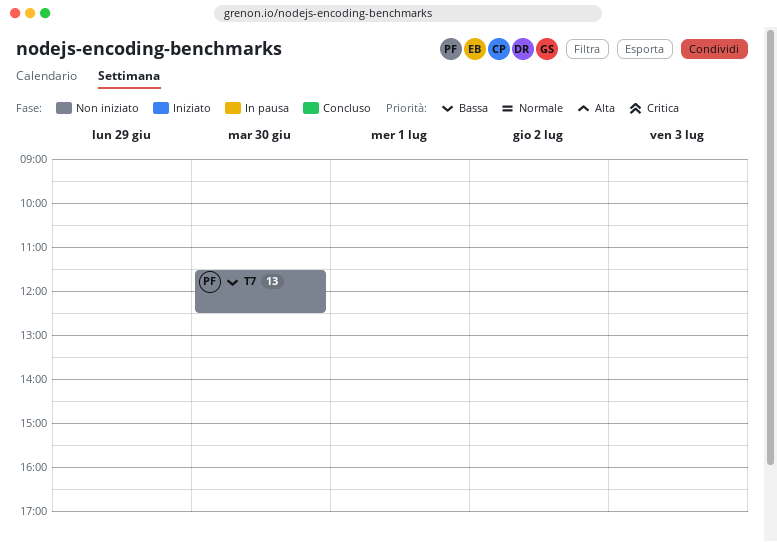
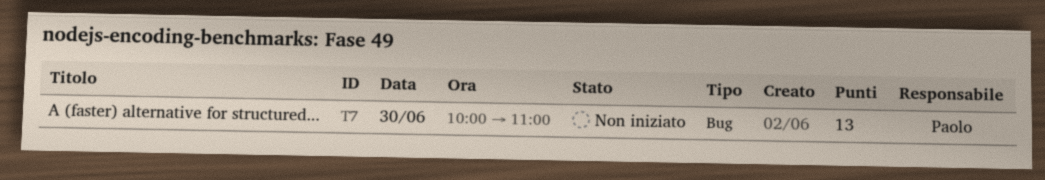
T7, begins: 11:30 -> 10:00
T7, ends: 12:30 -> 11:00

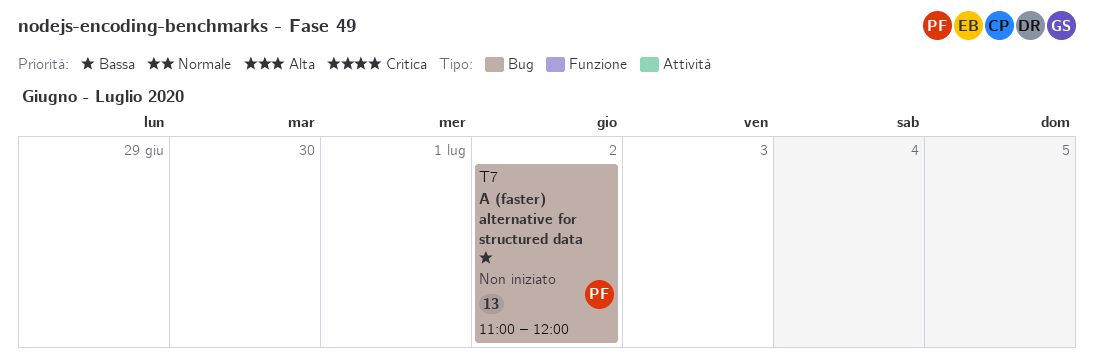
T7, day: Jun 30 -> Jul 2
T7, begins: 10:00 -> 11:00
T7, ends: 11:00 -> 12:00

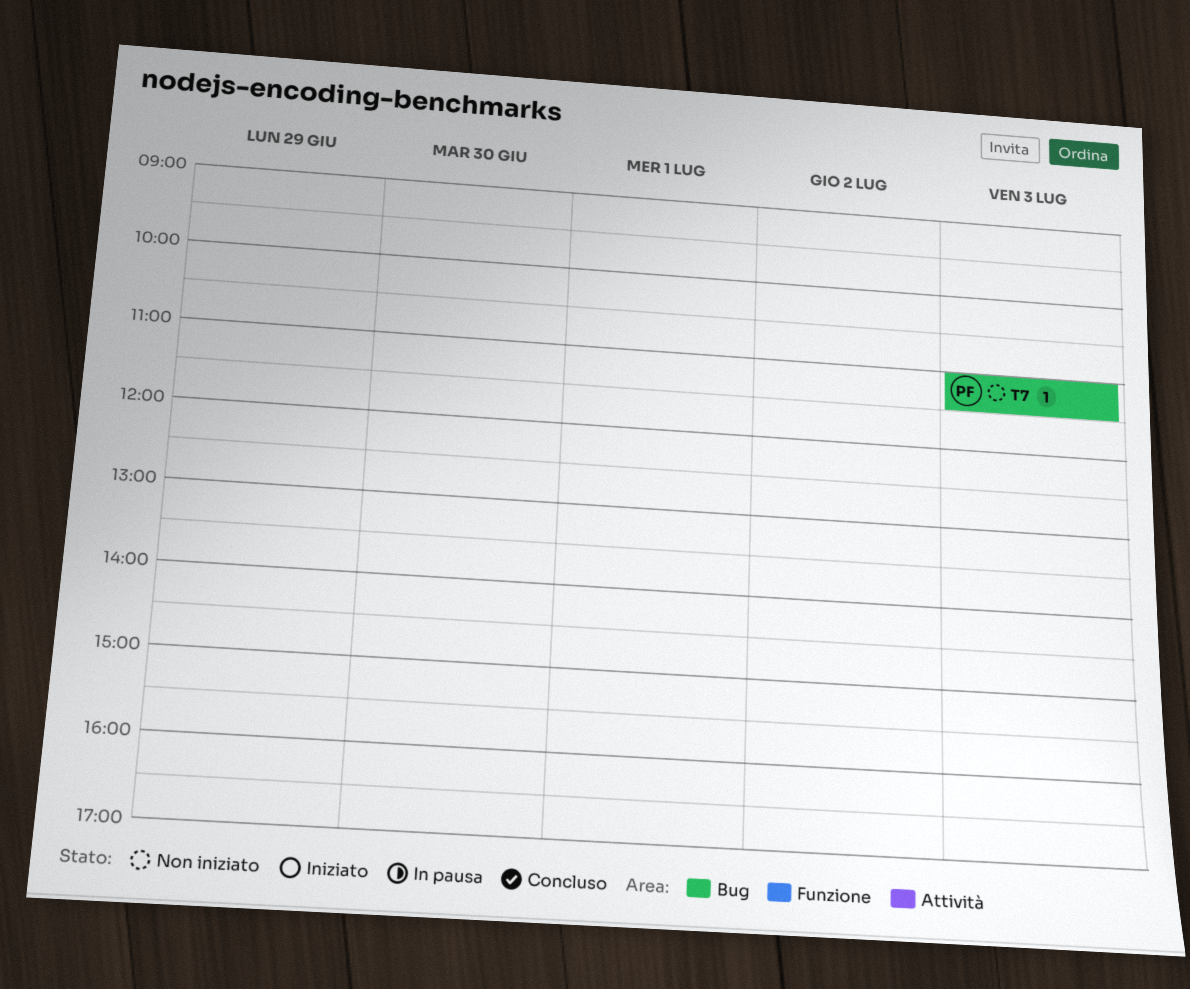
T7, estimate: 13 -> 1
T7, day: Jul 2 -> Jul 3
T7, ends: 12:00 -> 11:30

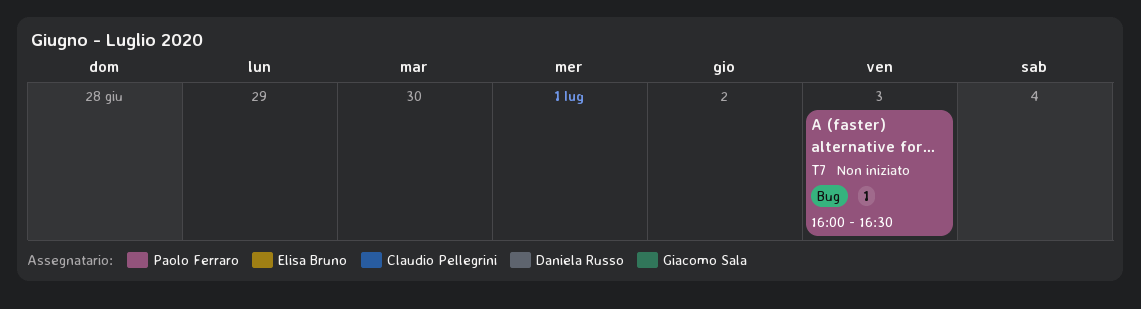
T7, begins: 11:00 -> 16:00
T7, ends: 11:30 -> 16:30

